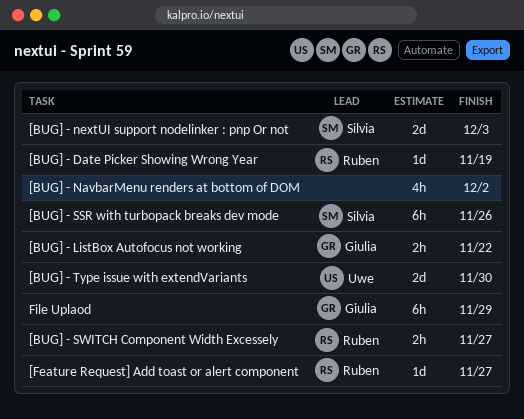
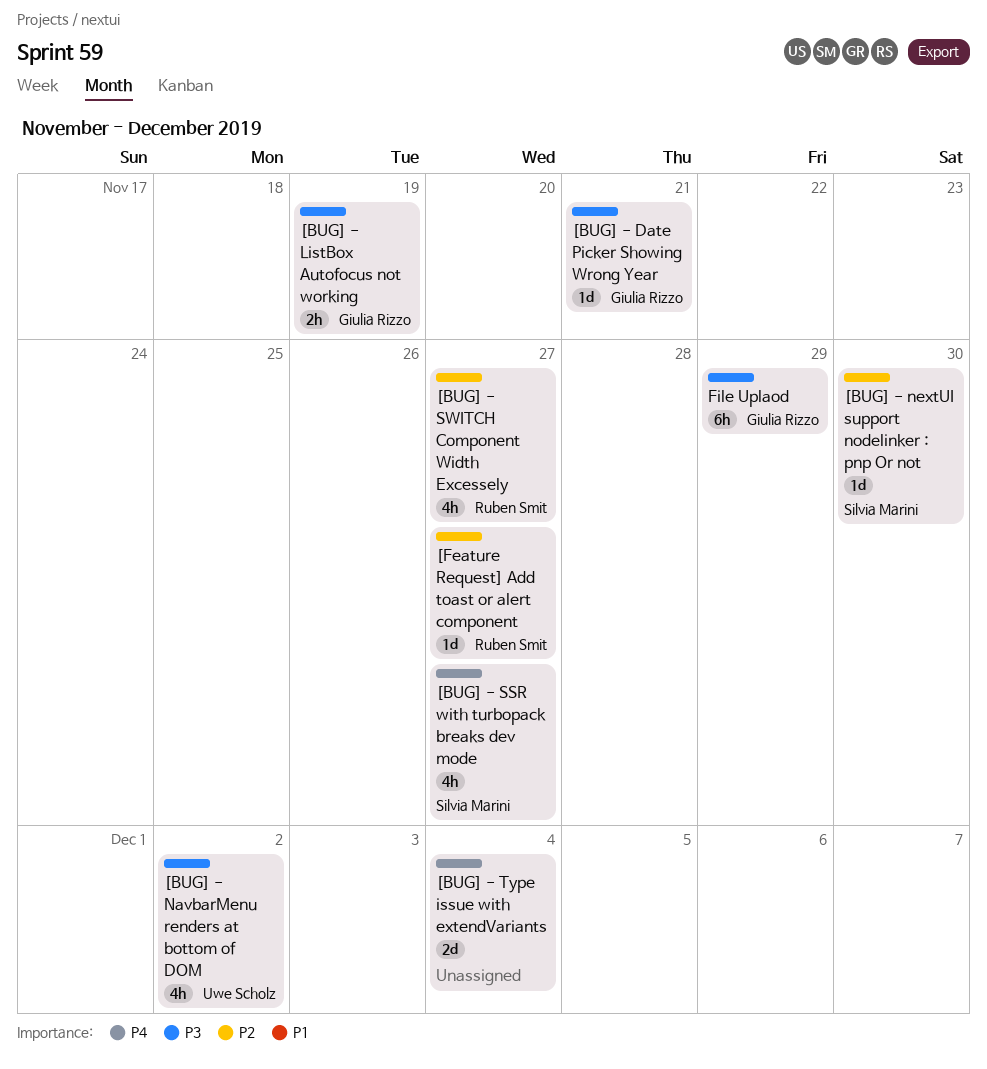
[BUG] - Date Picker Showing Wrong Year, owner: Ruben Smit -> Giulia Rizzo
[BUG] - Date Picker Showing Wrong Year, due: Nov 19 -> Nov 21
[BUG] - ListBox Autofocus not working, due: Nov 22 -> Nov 19
[BUG] - NavbarMenu renders at bottom of DOM, owner: none -> Uwe Scholz
[BUG] - nextUI support nodelinker : pnp Or not, estimate: 2d -> 1d
[BUG] - nextUI support nodelinker : pnp Or not, due: Dec 3 -> Nov 30
[BUG] - SSR with turbopack breaks dev mode, estimate: 6h -> 4h
[BUG] - SSR with turbopack breaks dev mode, due: Nov 26 -> Nov 27
[BUG] - SWITCH Component Width Excessely, estimate: 2h -> 4h
[BUG] - Type issue with extendVariants, owner: Uwe Scholz -> none
[BUG] - Type issue with extendVariants, due: Nov 30 -> Dec 4

